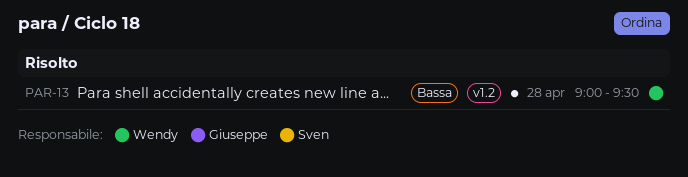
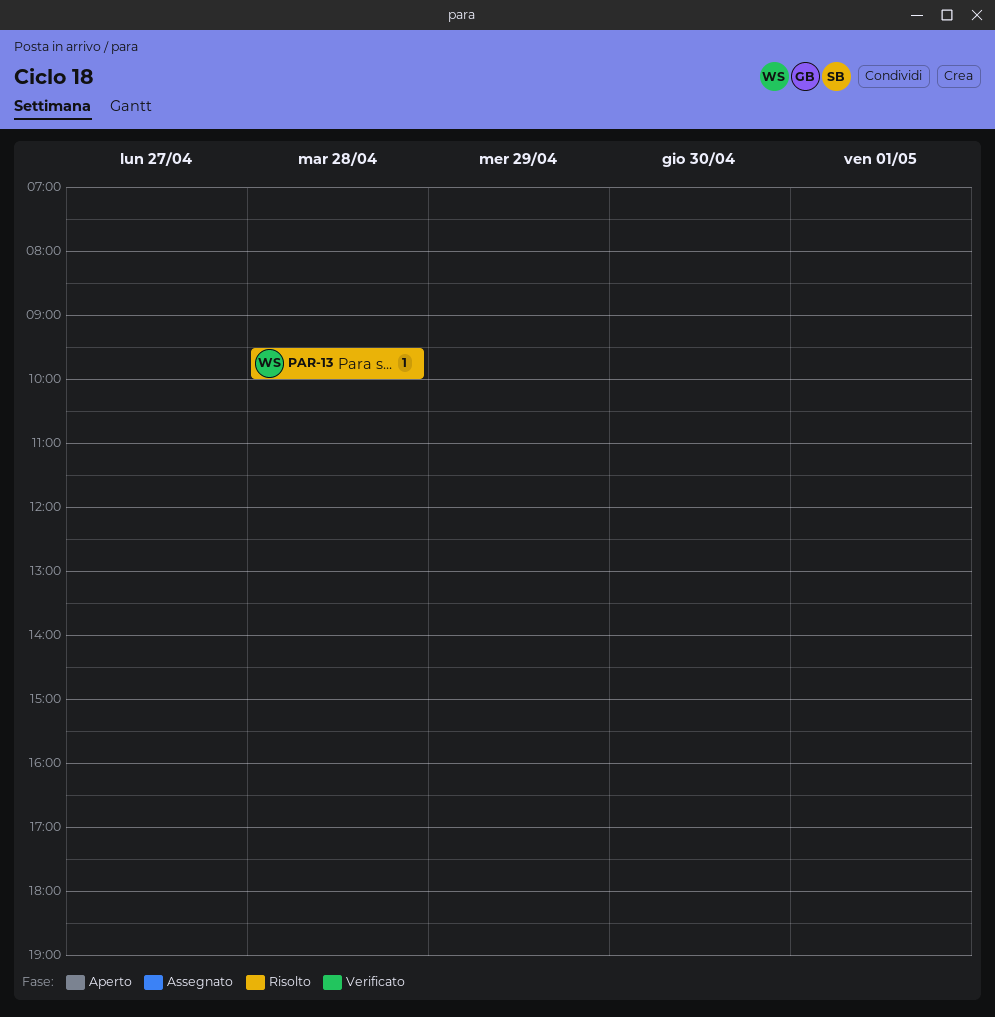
PAR-13, begins: 09:00 -> 09:30
PAR-13, ends: 09:30 -> 10:00

